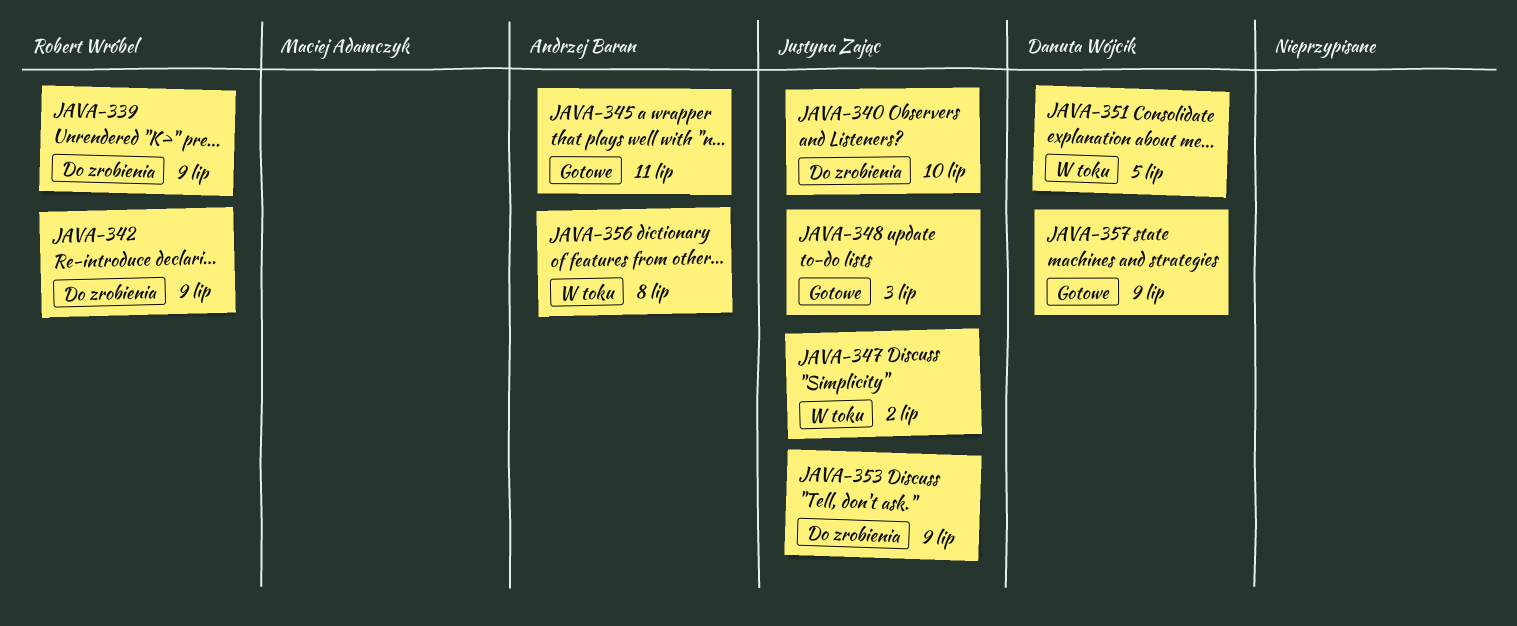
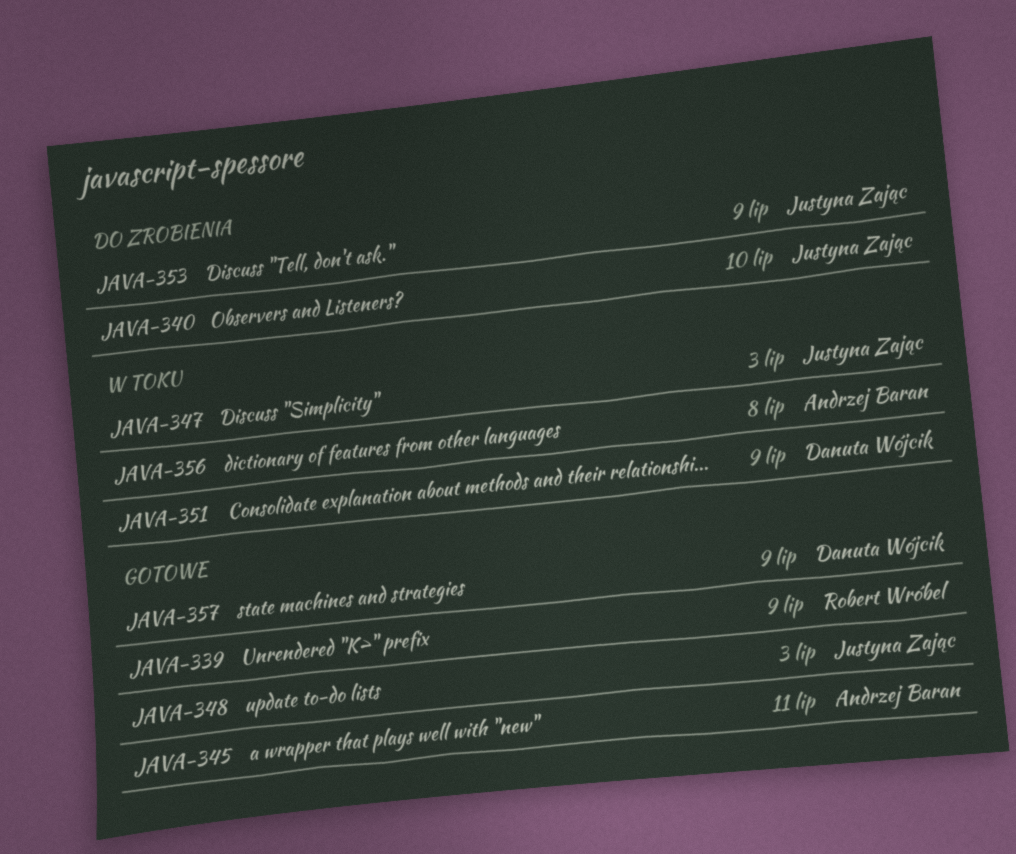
JAVA-339, status: Do zrobienia -> Gotowe
JAVA-342: present -> none
JAVA-347, due: Jul 2 -> Jul 3
JAVA-351, due: Jul 5 -> Jul 9

